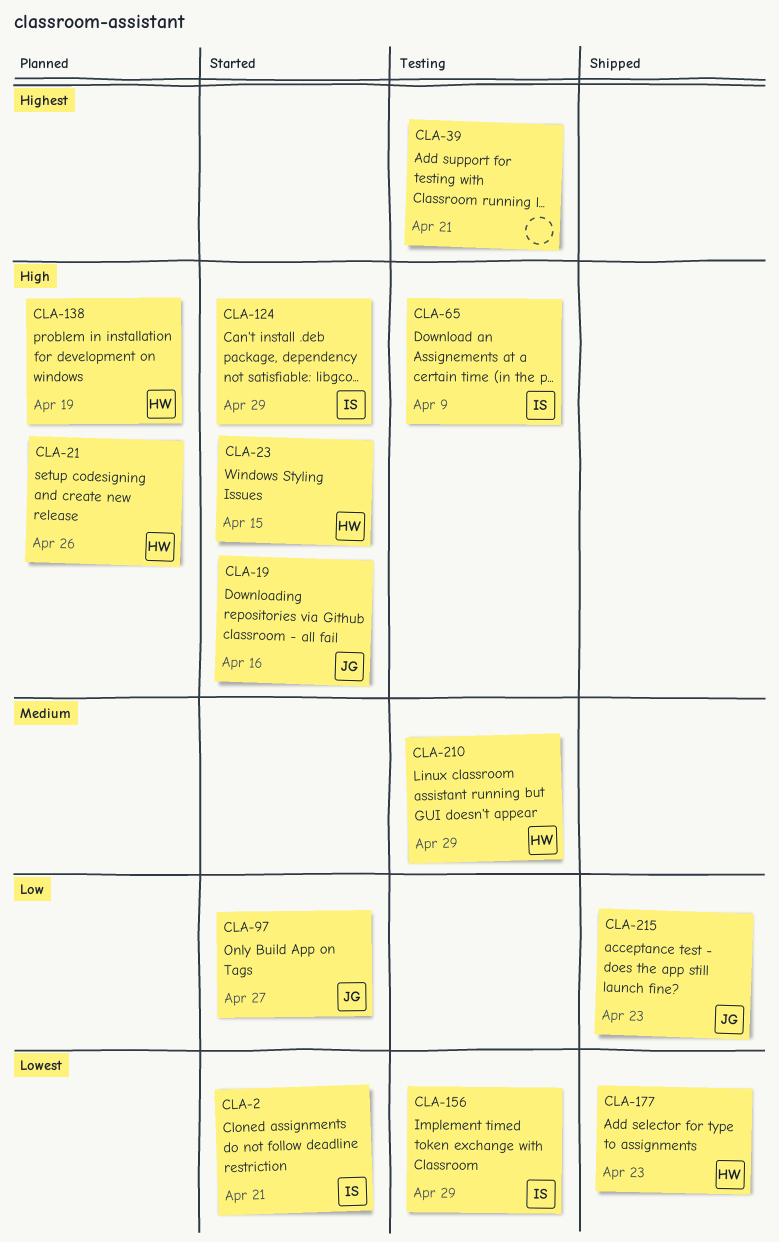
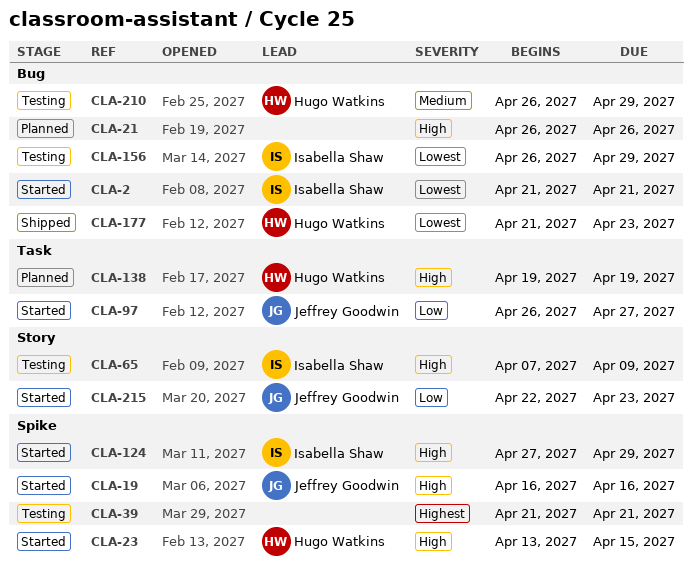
CLA-21, owner: Hugo Watkins -> none
CLA-215, status: Shipped -> Started

